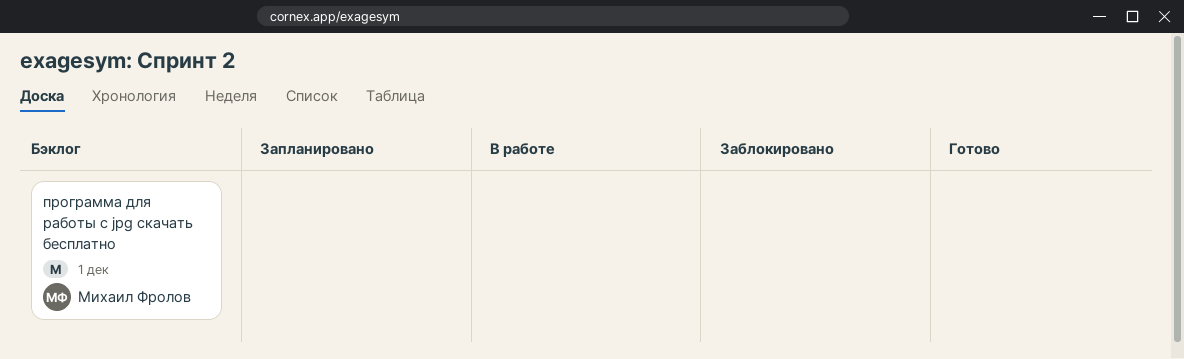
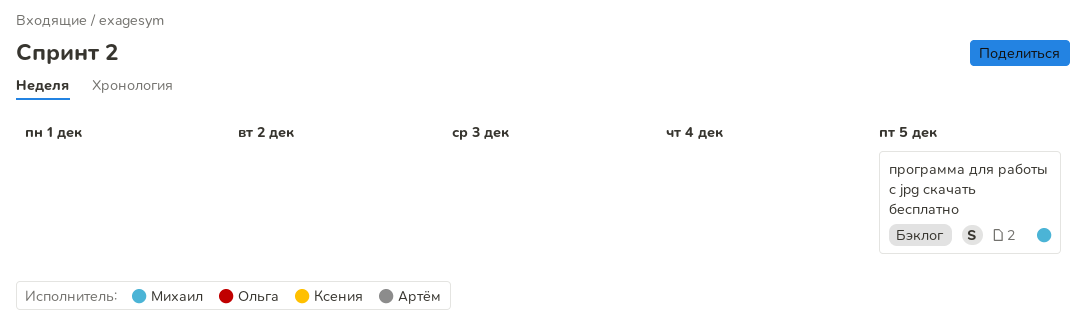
программа для работы с jpg скачать бесплатно, estimate: M -> S
программа для работы с jpg скачать бесплатно, due: Dec 1 -> Dec 5

